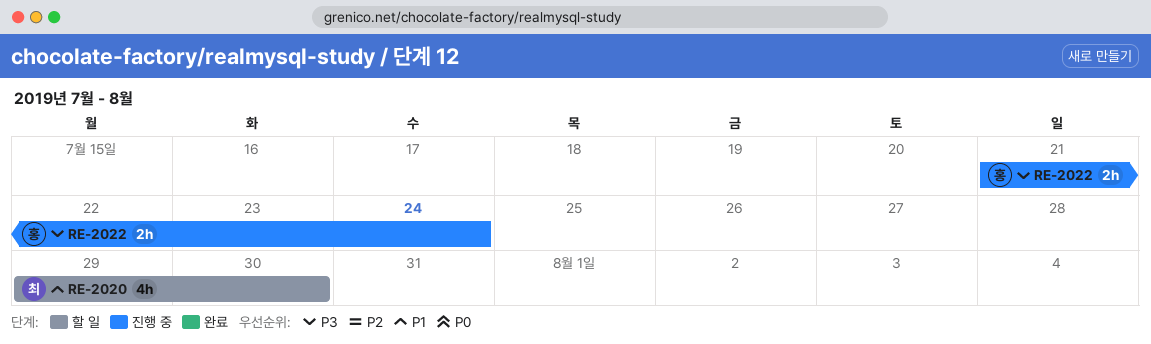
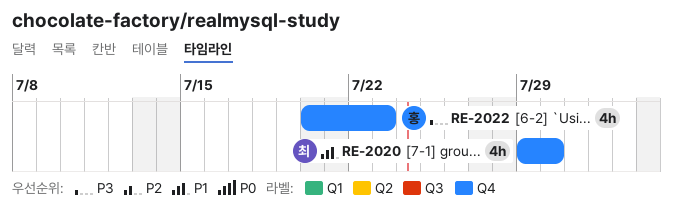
RE-2022, estimate: 2h -> 4h
RE-2022, start: Jul 21 -> Jul 20
RE-2022, due: Jul 24 -> Jul 23

